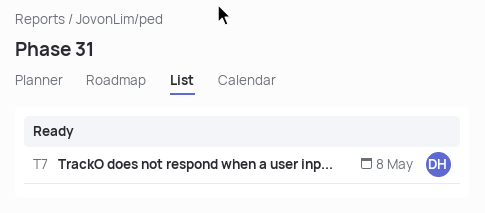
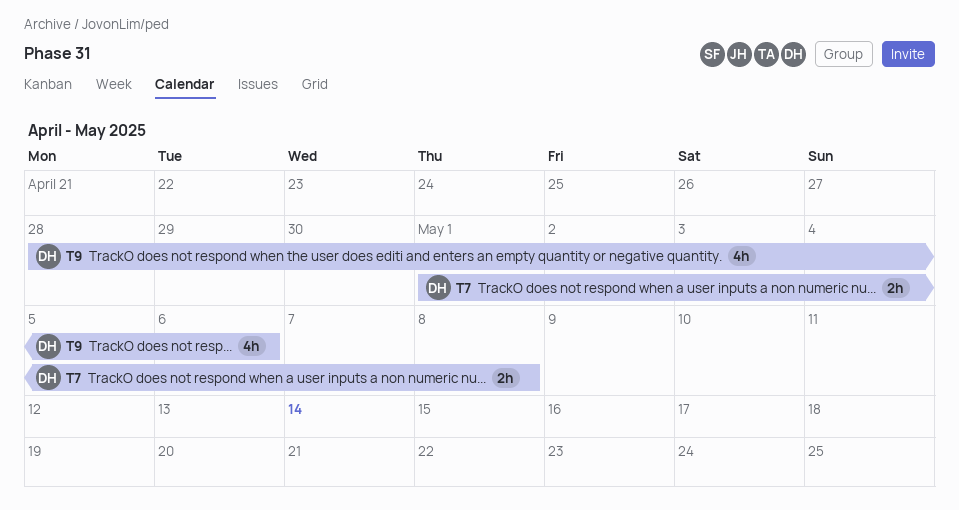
T9: none -> present

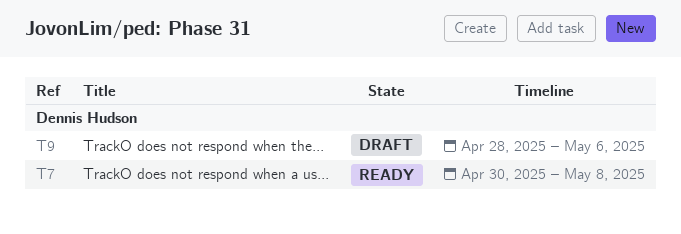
T7, start: May 1 -> Apr 30

